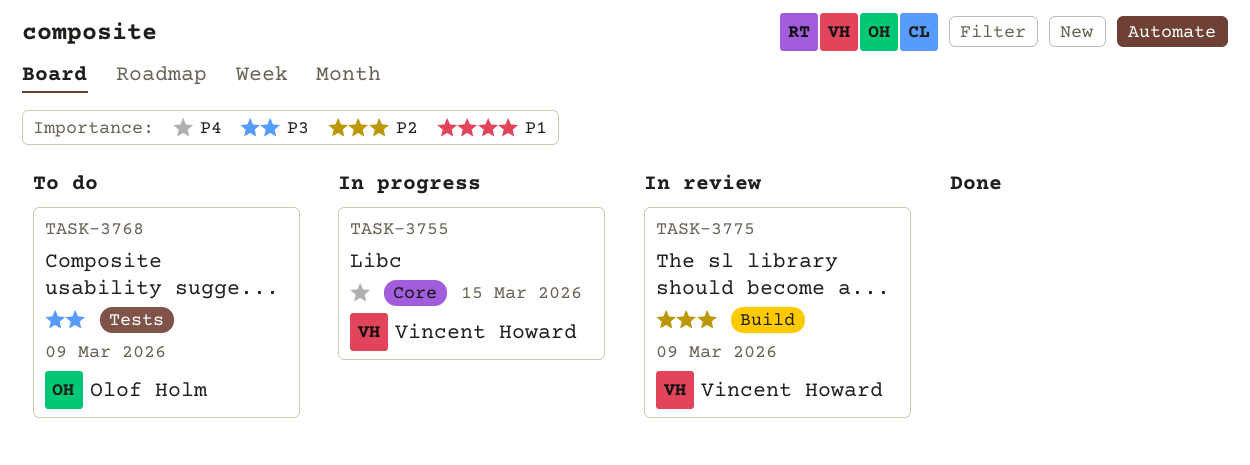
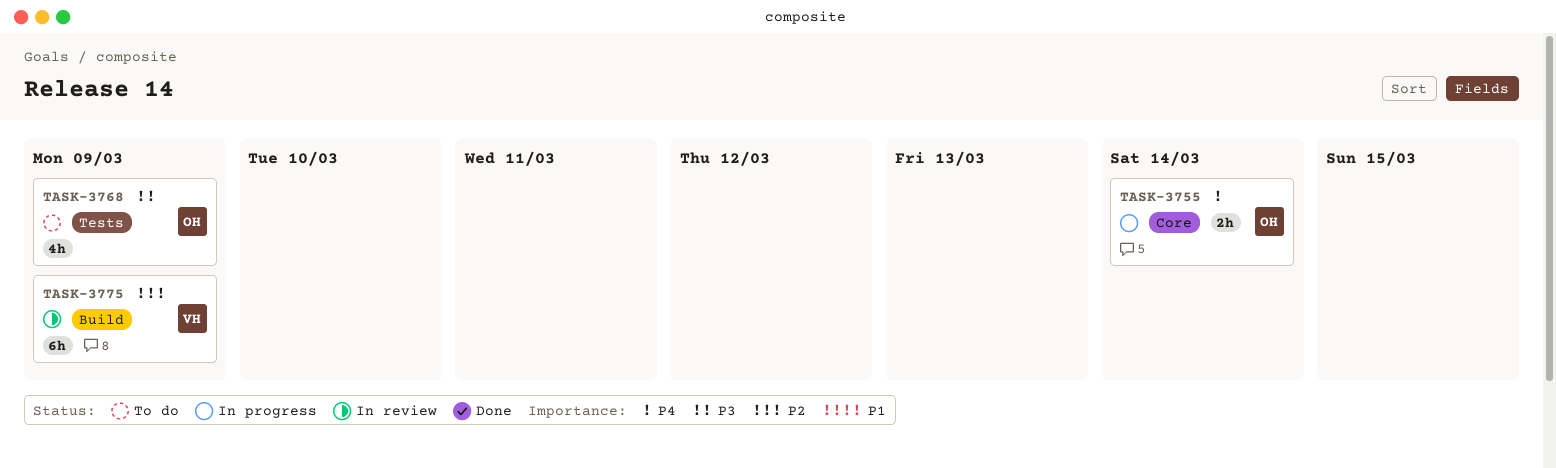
TASK-3755, owner: Vincent Howard -> Olof Holm
TASK-3755, due: Mar 15 -> Mar 14

